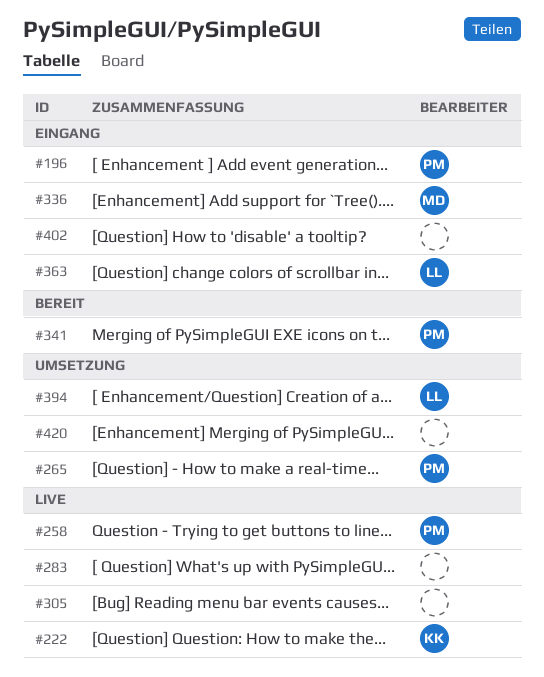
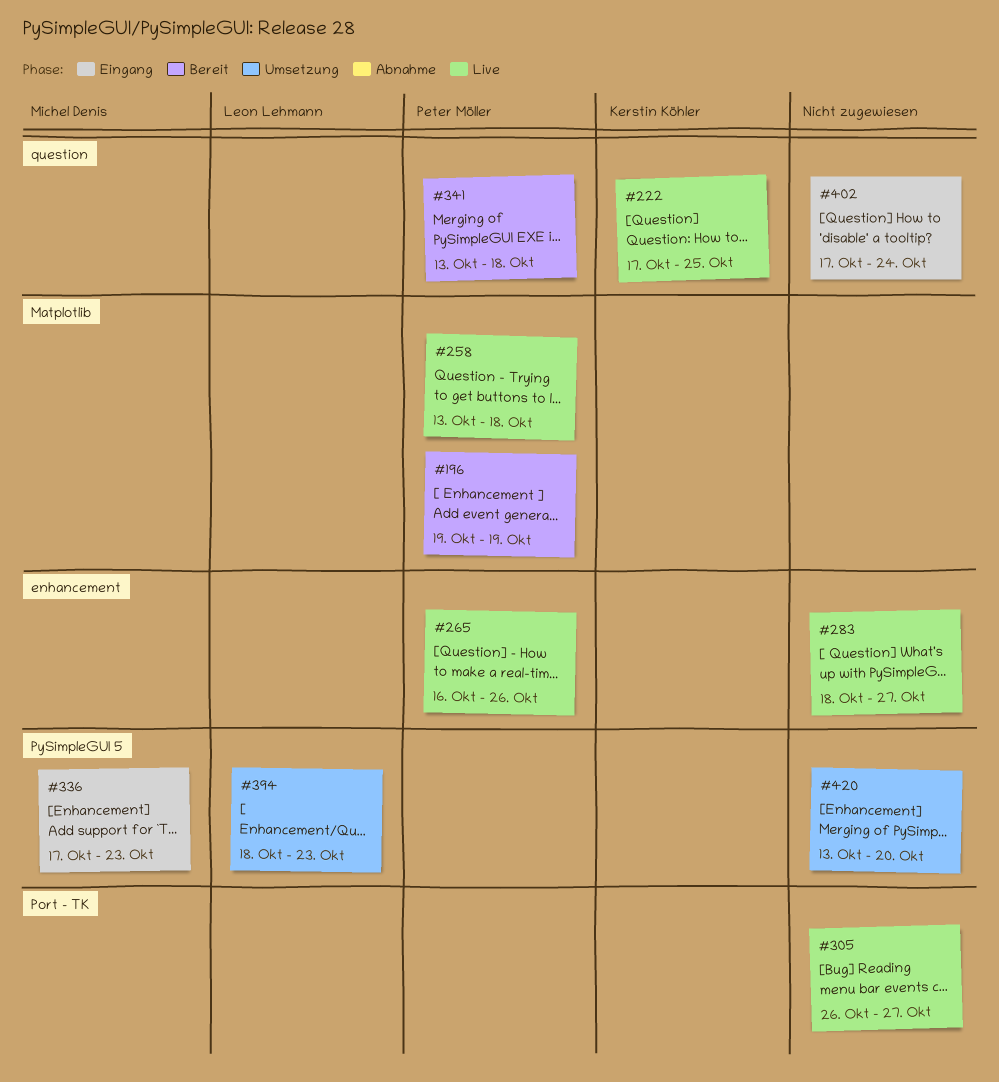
#196, status: Eingang -> Bereit
#265, status: Umsetzung -> Live
#363: present -> none

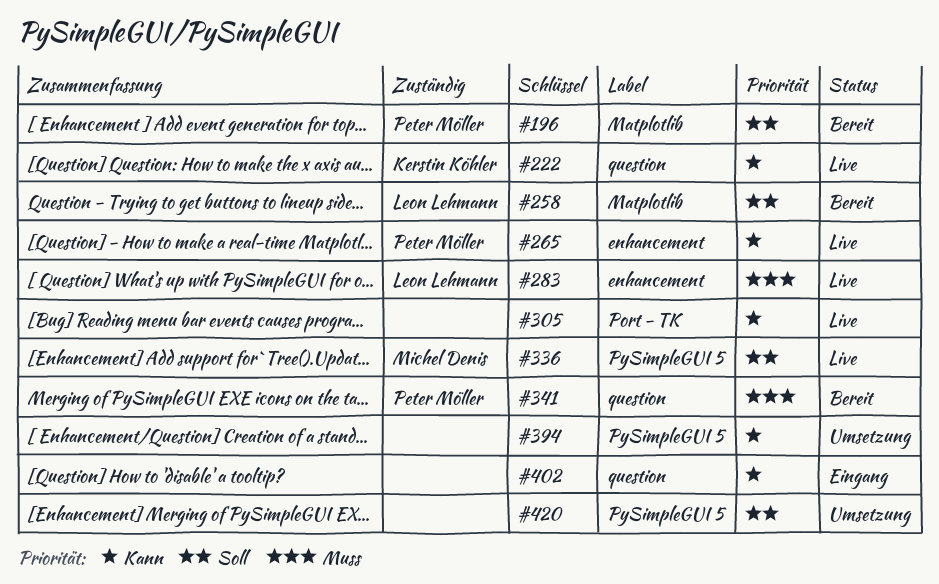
#258, status: Live -> Bereit
#258, owner: Peter Möller -> Leon Lehmann
#283, owner: none -> Leon Lehmann
#336, status: Eingang -> Live
#394, owner: Leon Lehmann -> none

